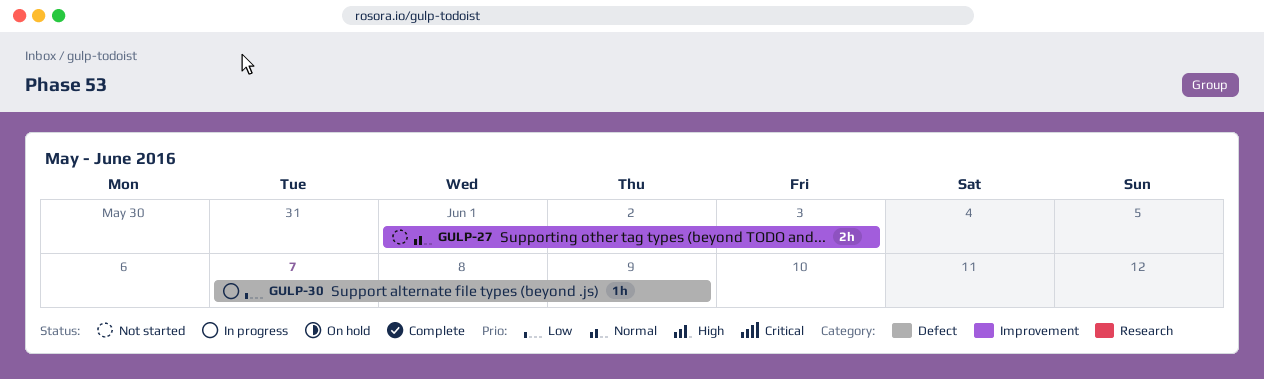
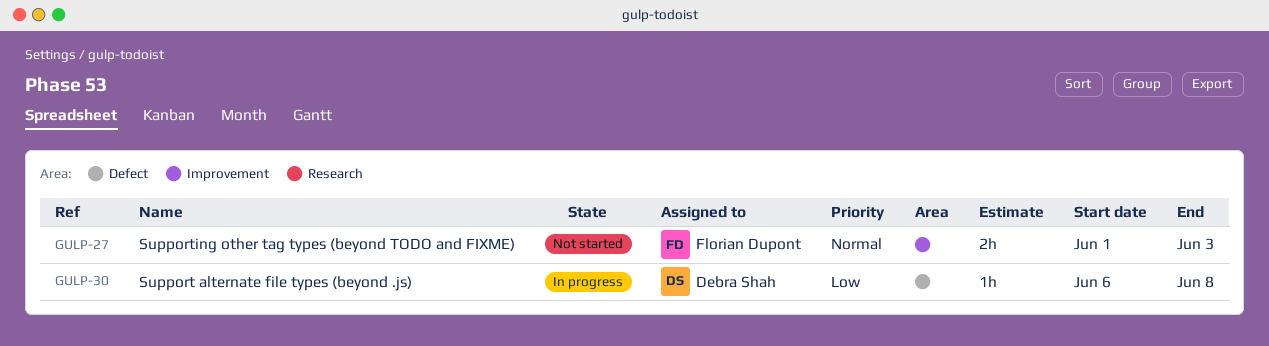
GULP-30, start: Jun 7 -> Jun 6
GULP-30, due: Jun 9 -> Jun 8

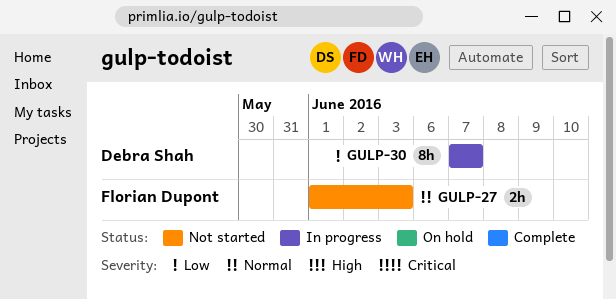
GULP-30, estimate: 1h -> 8h
GULP-30, start: Jun 6 -> Jun 7
GULP-30, due: Jun 8 -> Jun 7

